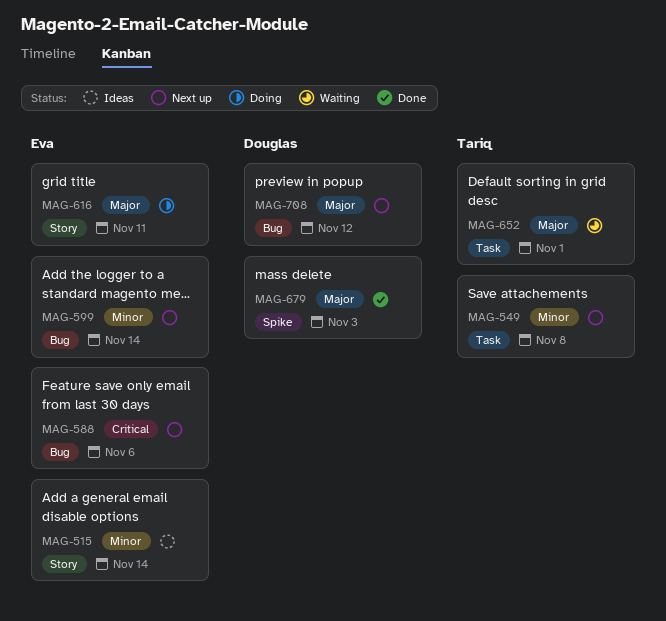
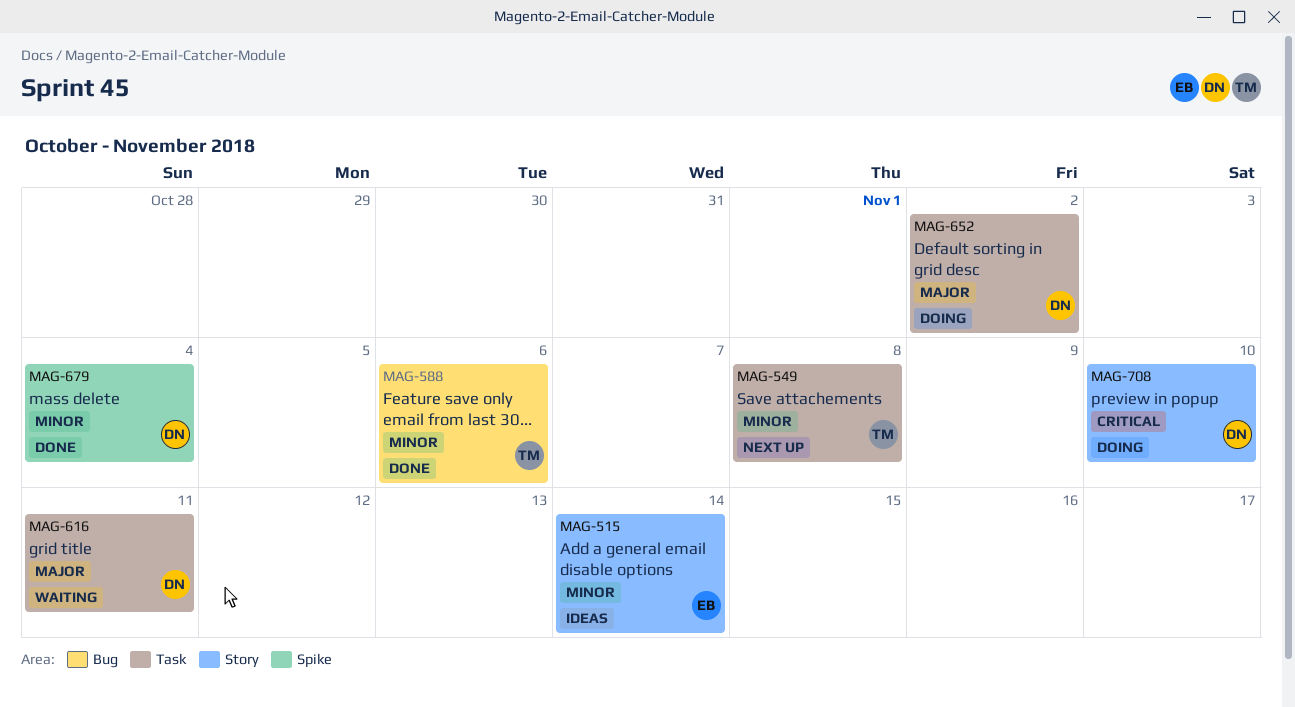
MAG-588, status: Next up -> Done
MAG-588, owner: Eva -> Tariq
MAG-588, priority: Critical -> Minor
MAG-599: present -> none
MAG-616, status: Doing -> Waiting
MAG-616, owner: Eva -> Douglas
MAG-616, label: Story -> Task
MAG-652, status: Waiting -> Doing
MAG-652, owner: Tariq -> Douglas
MAG-652, due: Nov 1 -> Nov 2
MAG-679, priority: Major -> Minor
MAG-679, due: Nov 3 -> Nov 4
MAG-708, status: Next up -> Doing
MAG-708, priority: Major -> Critical
MAG-708, label: Bug -> Story
MAG-708, due: Nov 12 -> Nov 10

